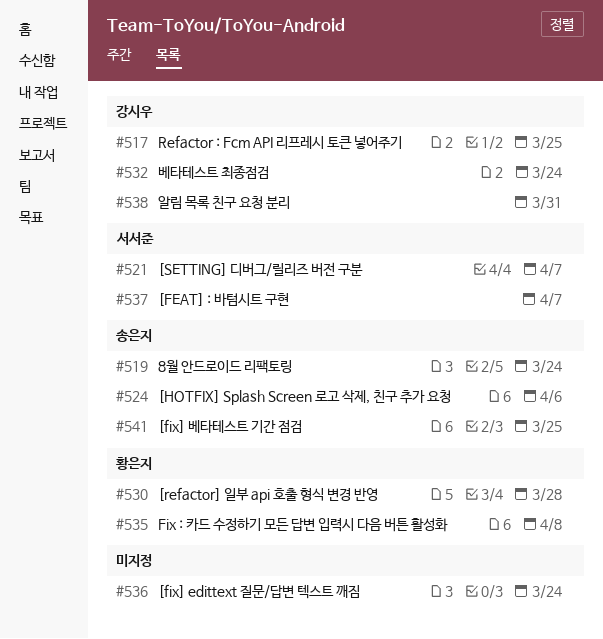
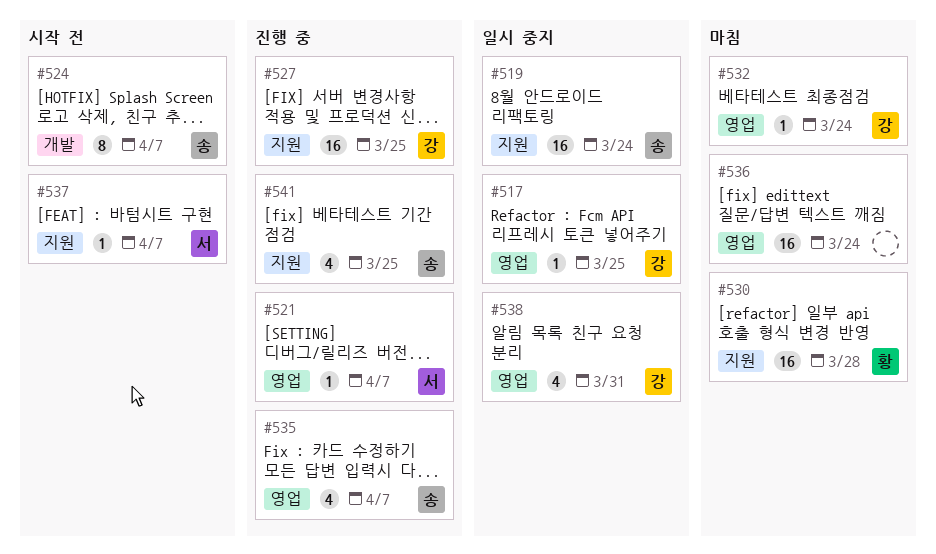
#524, due: Apr 6 -> Apr 7
#527: none -> present
#535, owner: 황은지 -> 송은지
#535, due: Apr 8 -> Apr 7

